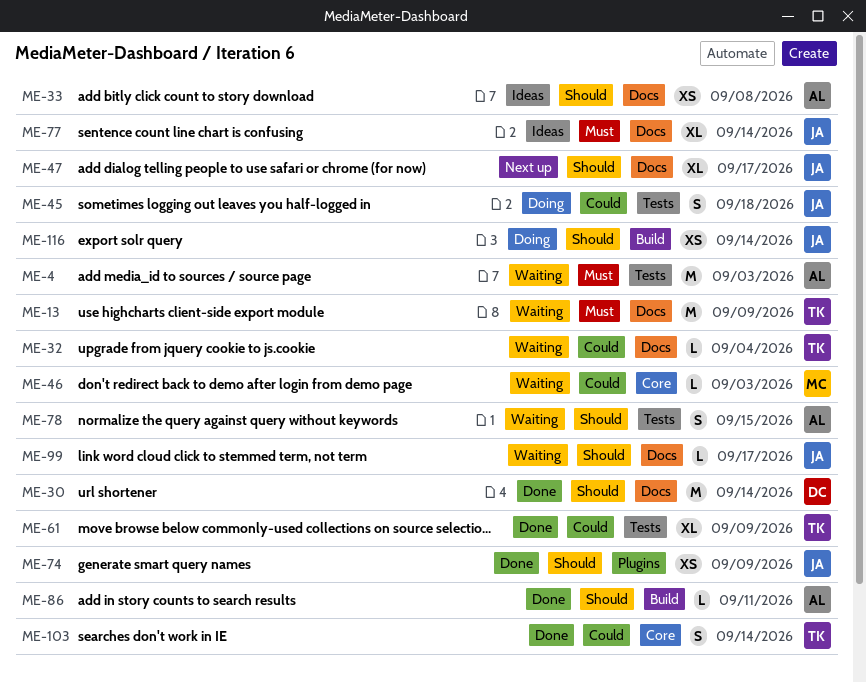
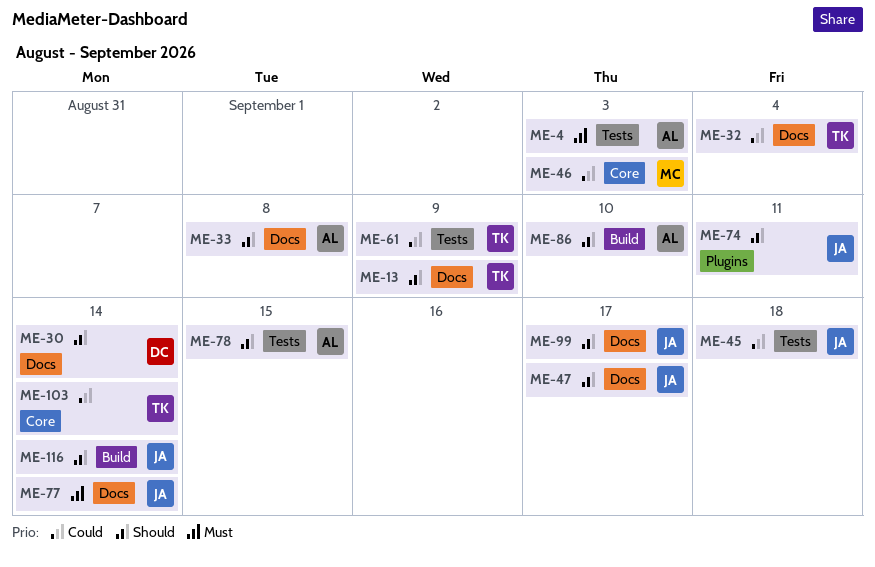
ME-13, priority: Must -> Should
ME-74, due: Sep 9 -> Sep 11
ME-86, due: Sep 11 -> Sep 10

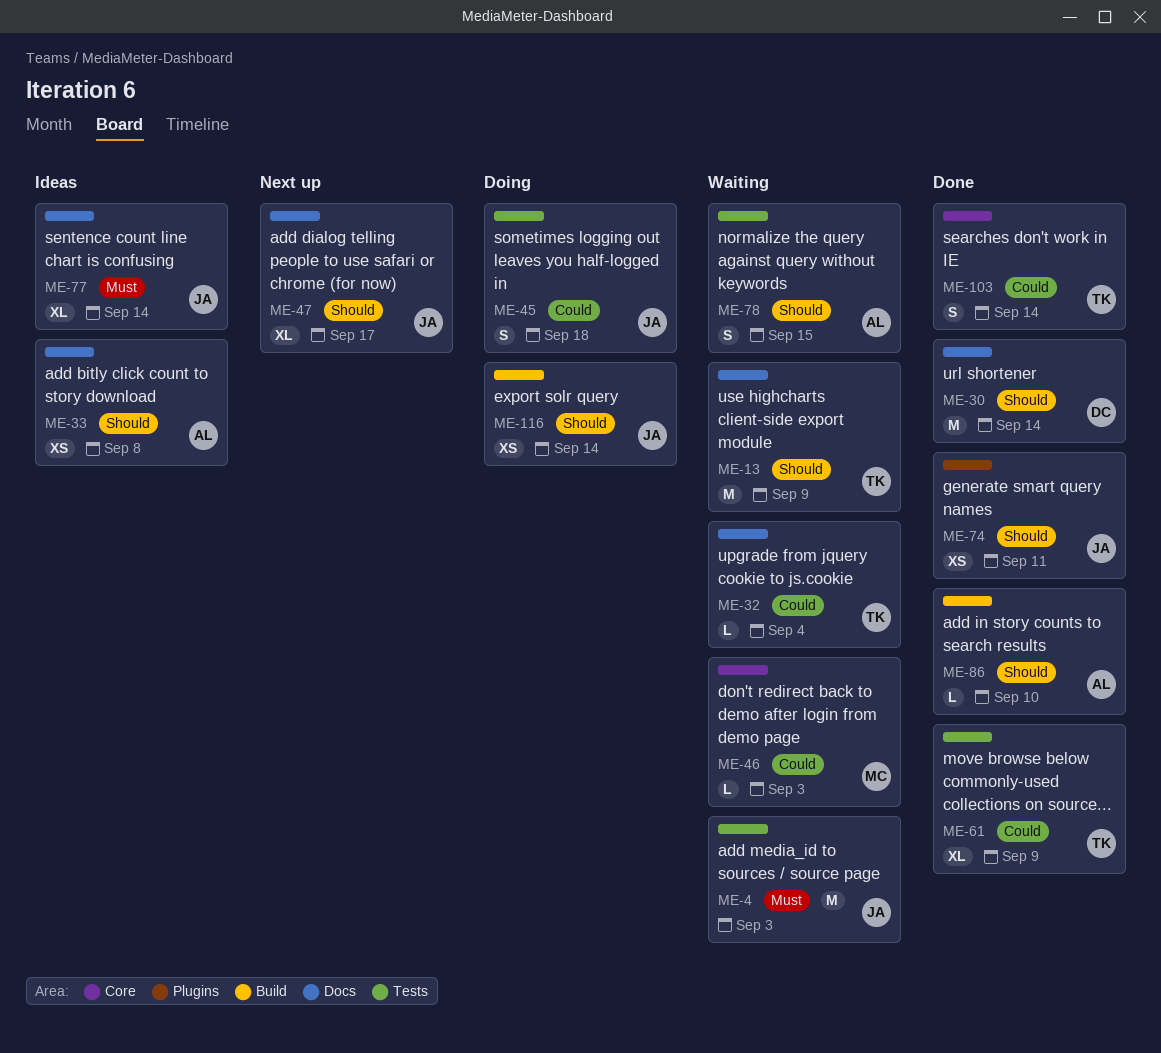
ME-4, owner: AL -> JA
ME-99: present -> none

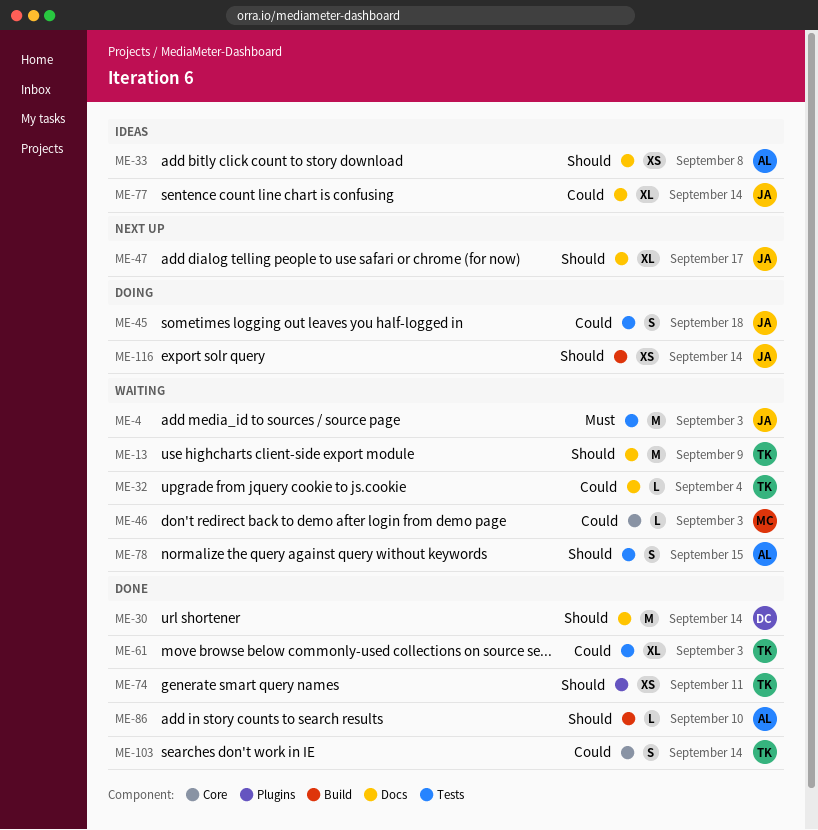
ME-61, due: Sep 9 -> Sep 3
ME-74, owner: JA -> TK
ME-77, priority: Must -> Could

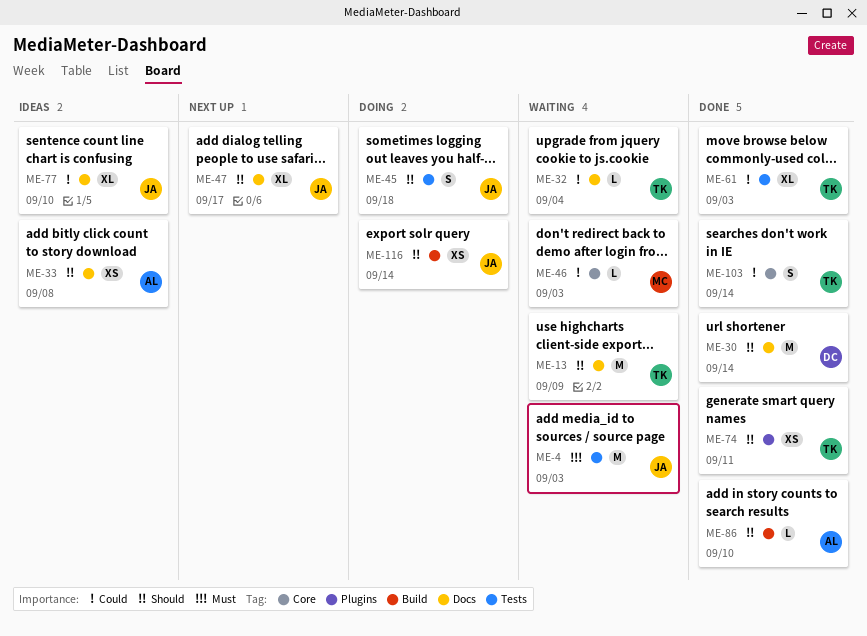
ME-45, priority: Could -> Should
ME-77, due: Sep 14 -> Sep 10
ME-78: present -> none

